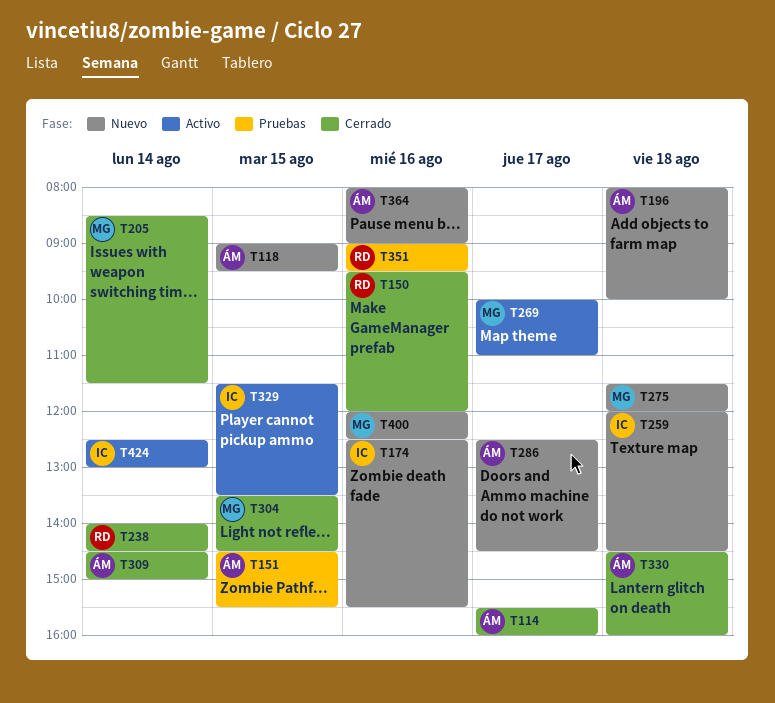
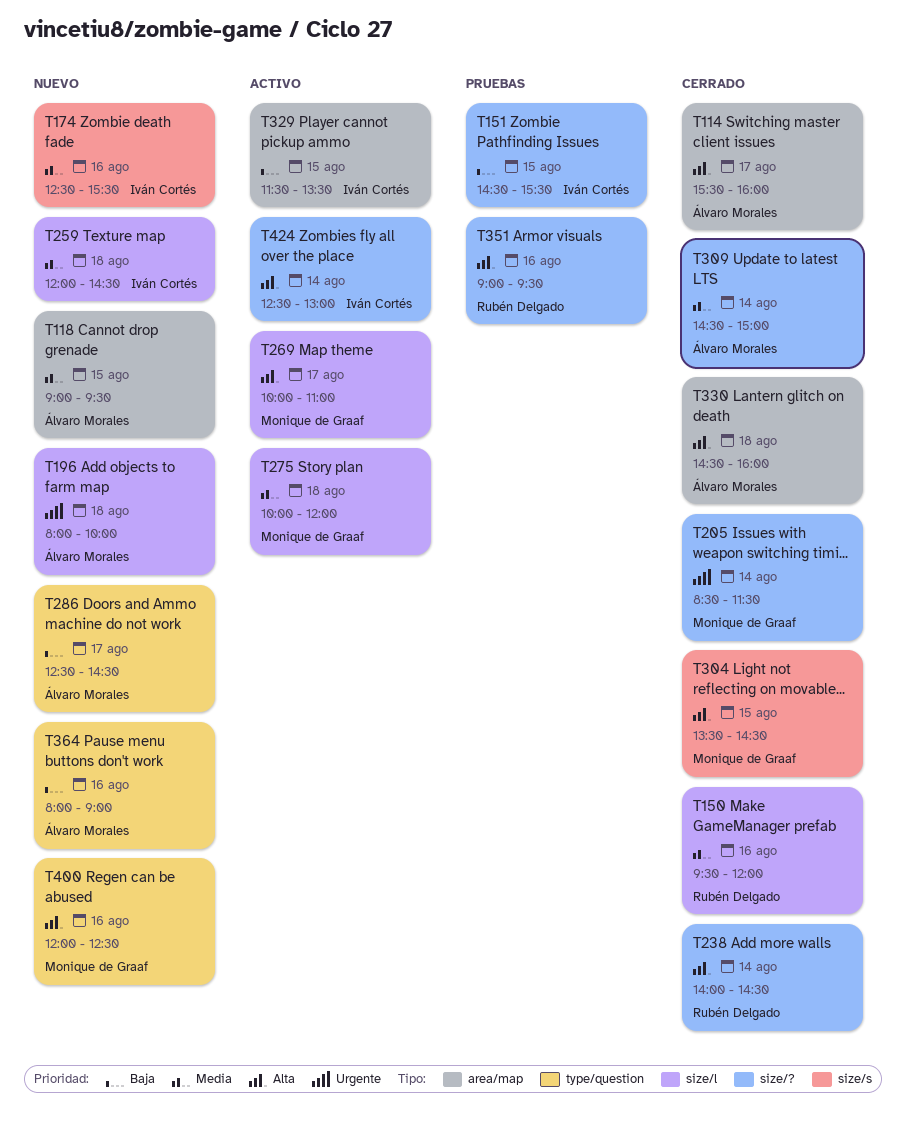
T151, owner: Álvaro Morales -> Iván Cortés
T275, status: Nuevo -> Activo
T275, begins: 11:30 -> 10:00

